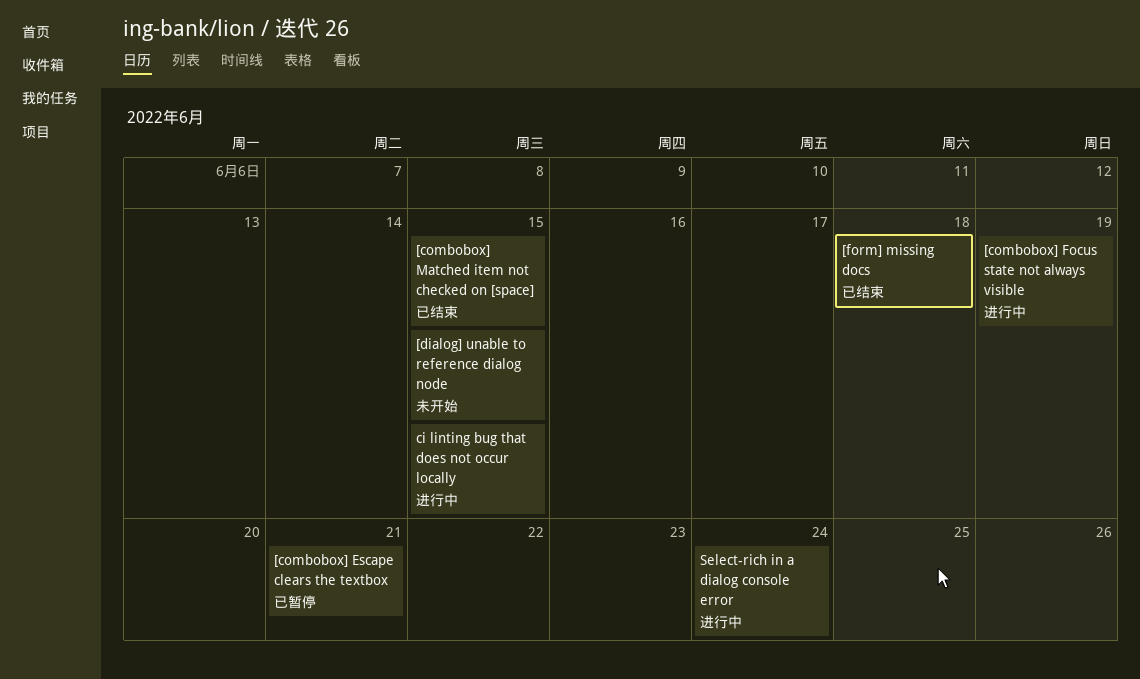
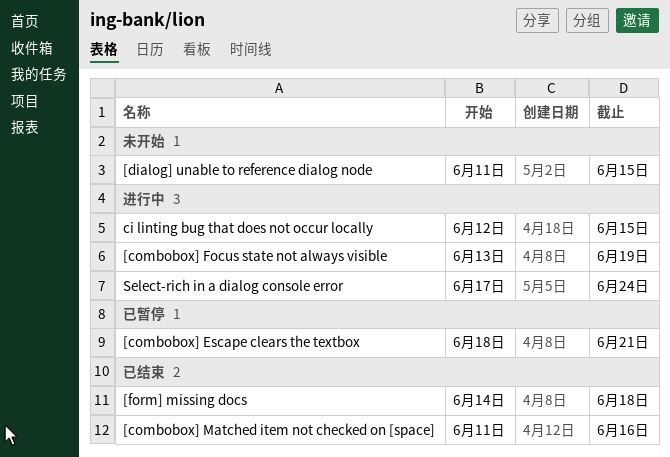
[combobox] Matched item not checked on [space], due: Jun 15 -> Jun 16

